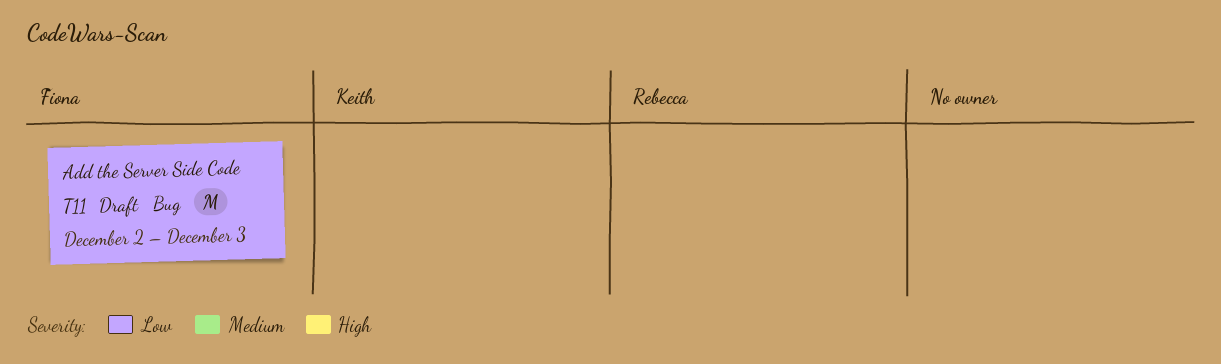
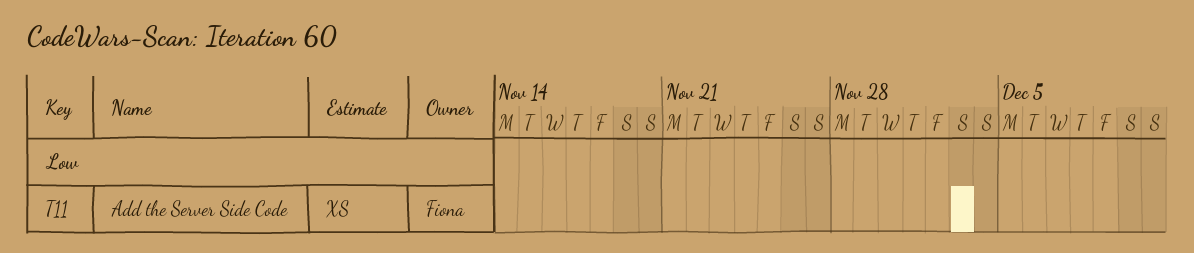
T11, estimate: M -> XS
T11, start: Dec 2 -> Dec 3

